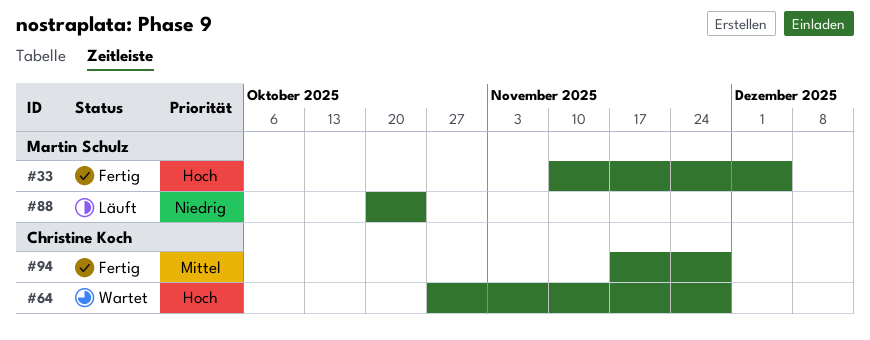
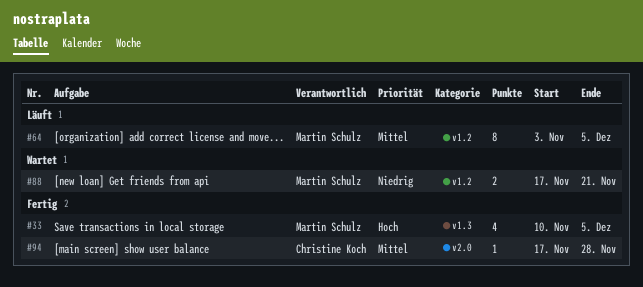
#64, status: Wartet -> Läuft
#64, owner: Christine Koch -> Martin Schulz
#64, priority: Hoch -> Mittel
#64, start: Oct 27 -> Nov 3
#64, due: Nov 28 -> Dec 5
#88, status: Läuft -> Wartet
#88, start: Oct 20 -> Nov 17
#88, due: Oct 24 -> Nov 21

